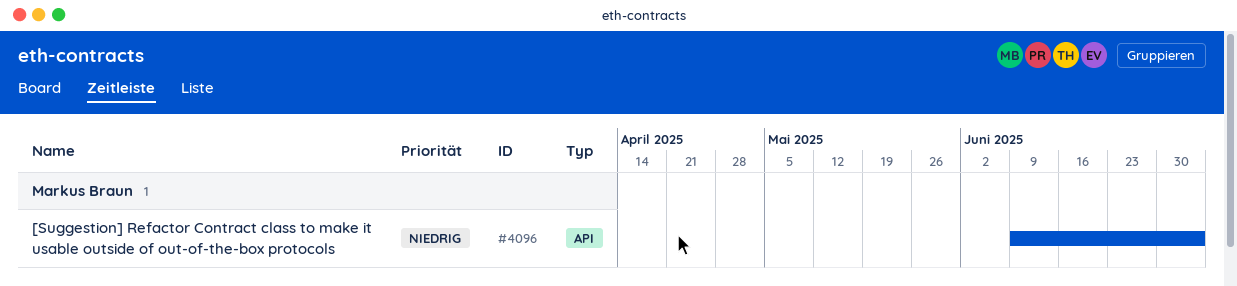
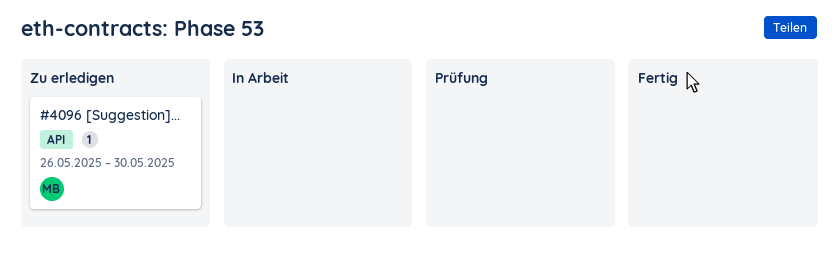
#4096, start: Jun 9 -> May 26
#4096, due: Jul 4 -> May 30

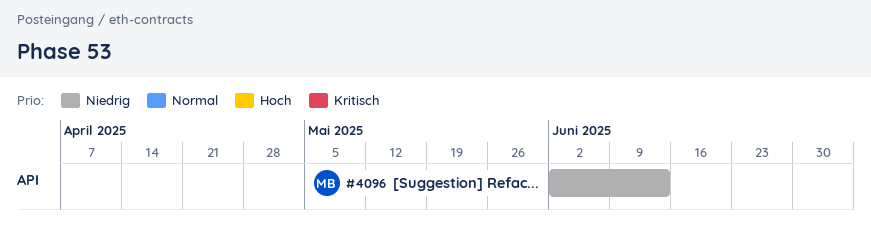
#4096, start: May 26 -> Jun 2
#4096, due: May 30 -> Jun 13

